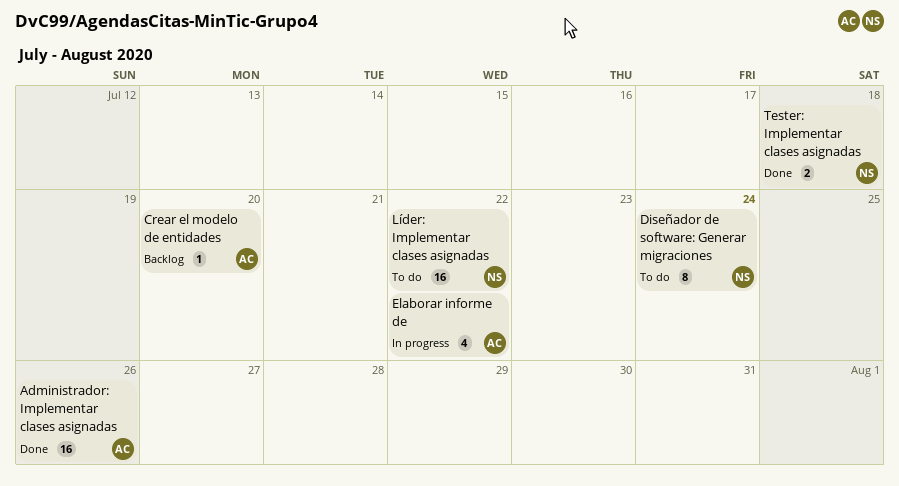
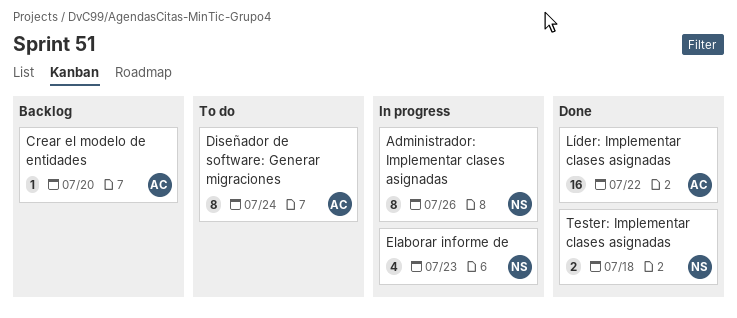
Administrador: Implementar clases asignadas, status: Done -> In progress
Administrador: Implementar clases asignadas, owner: AC -> NS
Administrador: Implementar clases asignadas, estimate: 16 -> 8
Diseñador de software: Generar migraciones, owner: NS -> AC
Elaborar informe de, owner: AC -> NS
Elaborar informe de, due: Jul 22 -> Jul 23
Líder: Implementar clases asignadas, status: To do -> Done
Líder: Implementar clases asignadas, owner: NS -> AC

